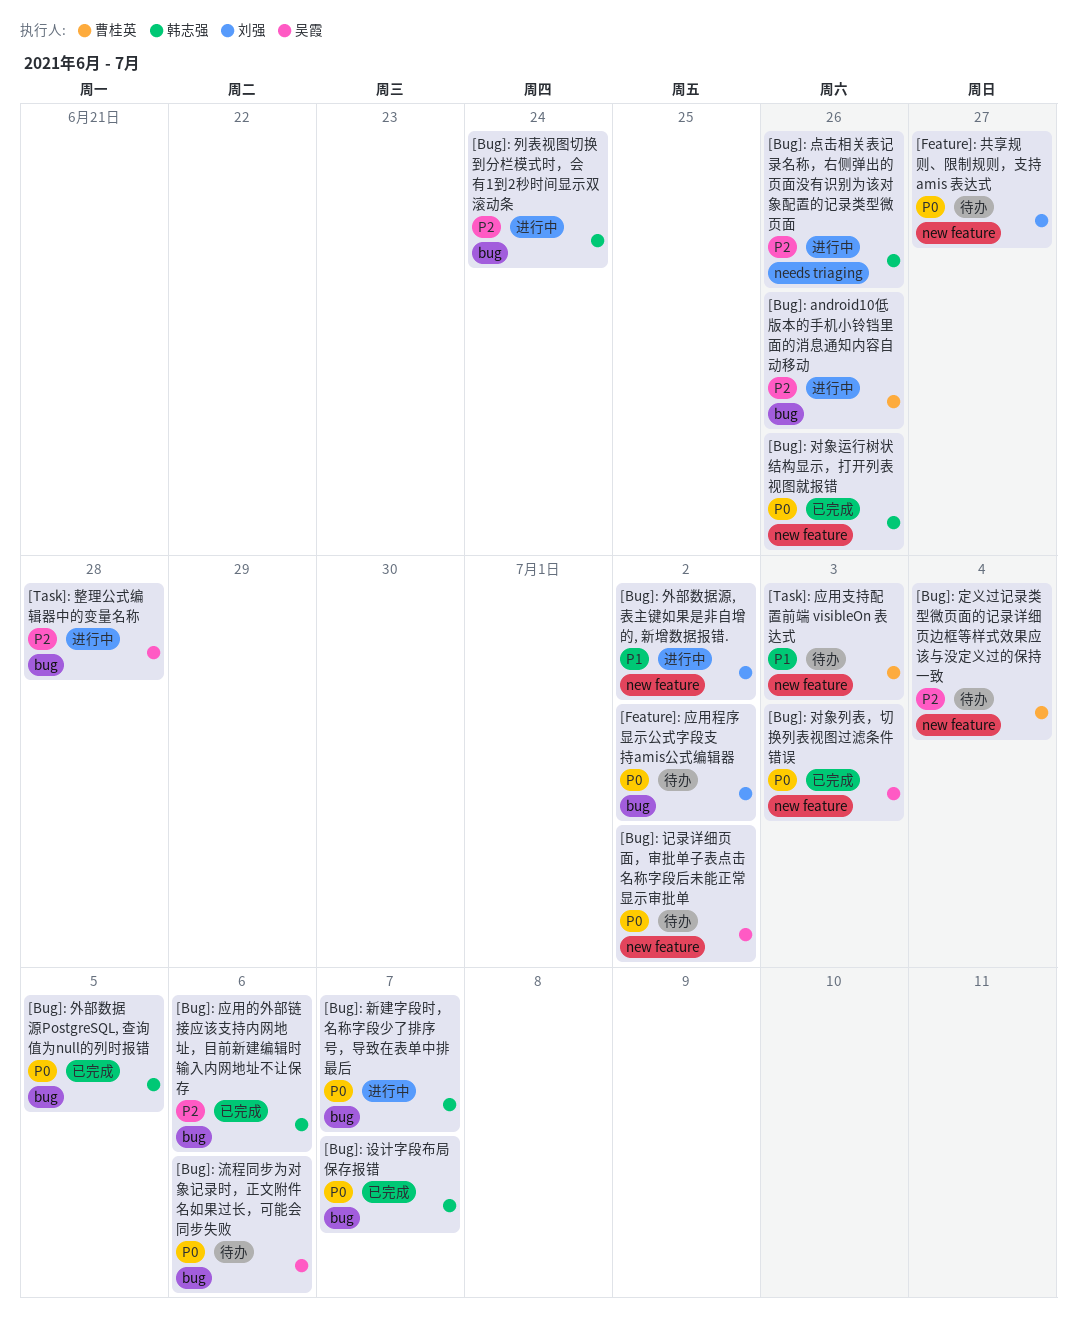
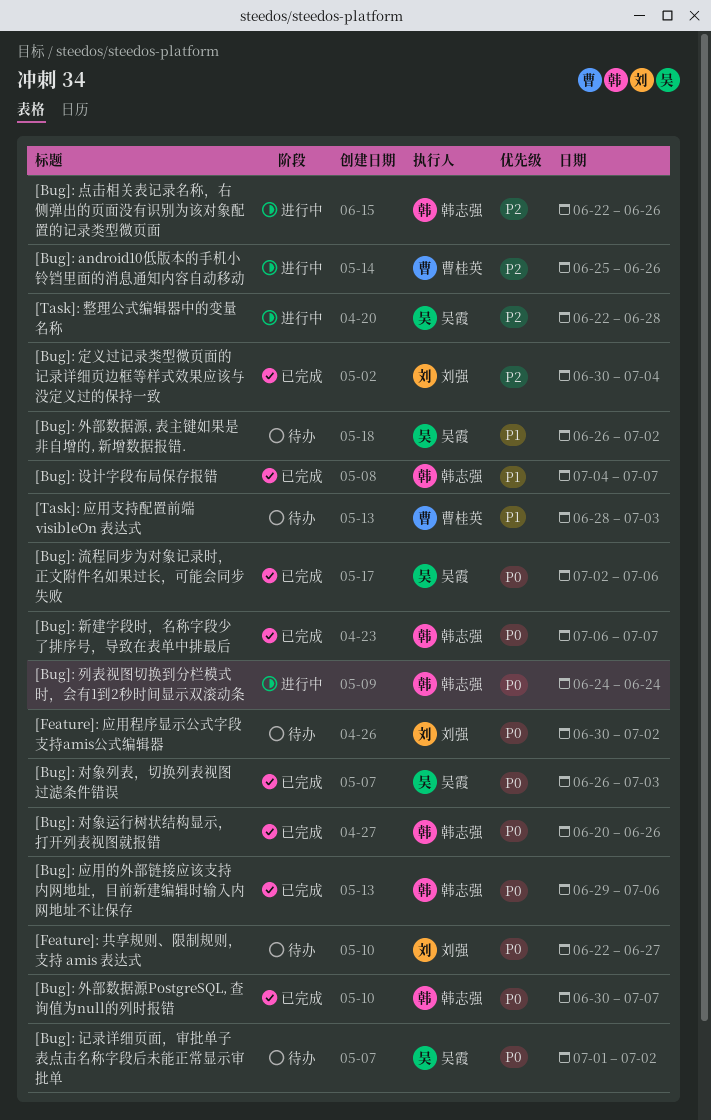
[Bug]: 列表视图切换到分栏模式时，会有1到2秒时间显示双滚动条, priority: P2 -> P0
[Bug]: 外部数据源, 表主键如果是非自增的, 新增数据报错., status: 进行中 -> 待办
[Bug]: 外部数据源, 表主键如果是非自增的, 新增数据报错., owner: 刘强 -> 吴霞
[Bug]: 外部数据源PostgreSQL, 查询值为null的列时报错, due: Jul 5 -> Jul 7
[Bug]: 定义过记录类型微页面的记录详细页边框等样式效果应该与没定义过的保持一致, status: 待办 -> 已完成
[Bug]: 定义过记录类型微页面的记录详细页边框等样式效果应该与没定义过的保持一致, owner: 曹桂英 -> 刘强
[Bug]: 应用的外部链接应该支持内网地址，目前新建编辑时输入内网地址不让保存, priority: P2 -> P0
[Bug]: 新建字段时，名称字段少了排序号，导致在表单中排最后, status: 进行中 -> 已完成
[Bug]: 流程同步为对象记录时，正文附件名如果过长，可能会同步失败, status: 待办 -> 已完成
[Bug]: 设计字段布局保存报错, priority: P0 -> P1

